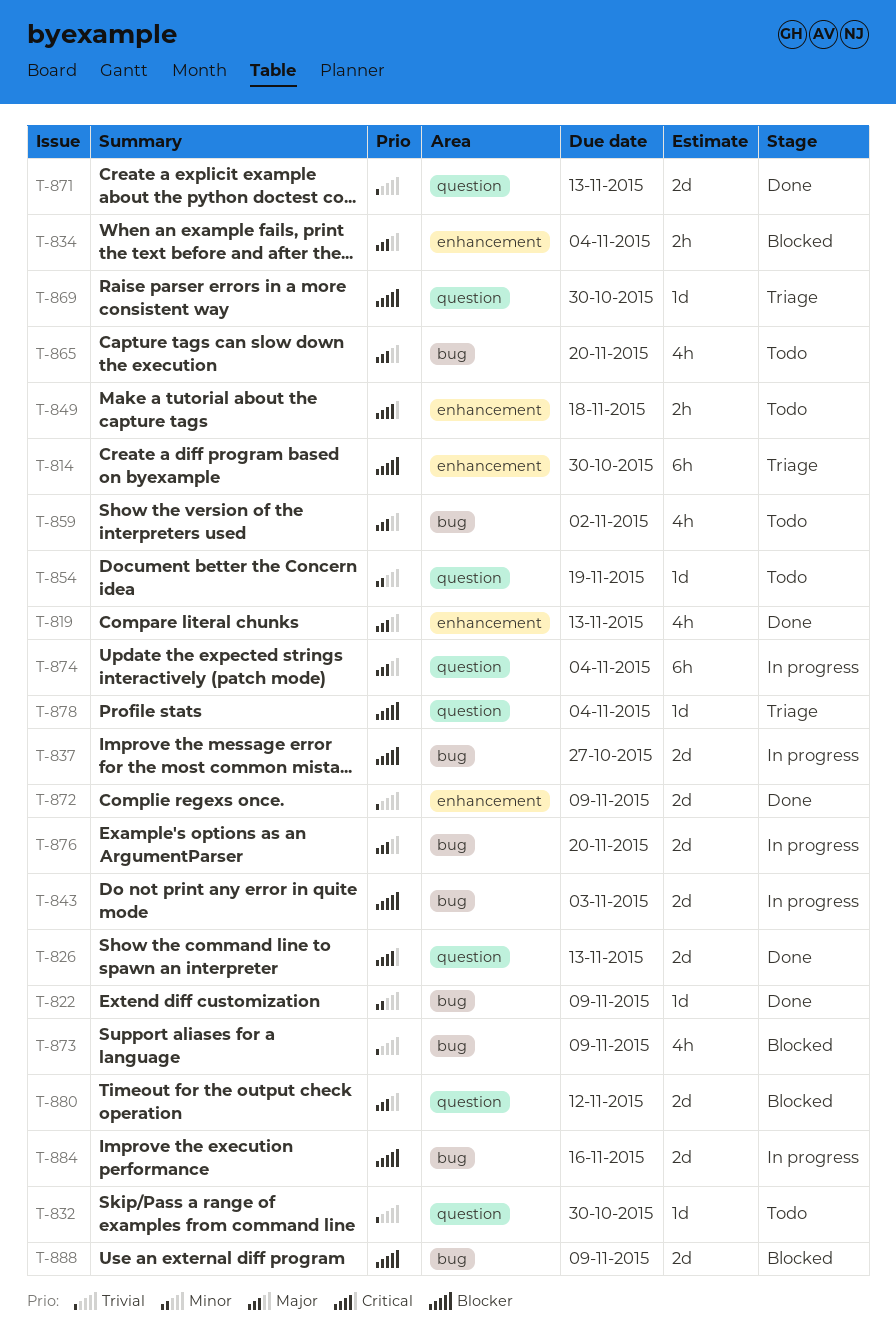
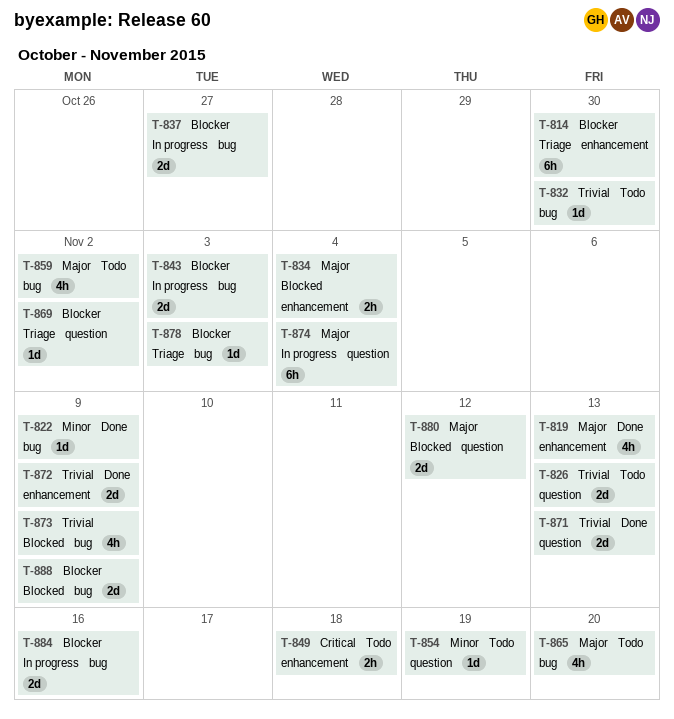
T-826, status: Done -> Todo
T-826, priority: Critical -> Trivial
T-832, label: question -> bug
T-869, due: Oct 30 -> Nov 2
T-876: present -> none
T-878, label: question -> bug
T-878, due: Nov 4 -> Nov 3

